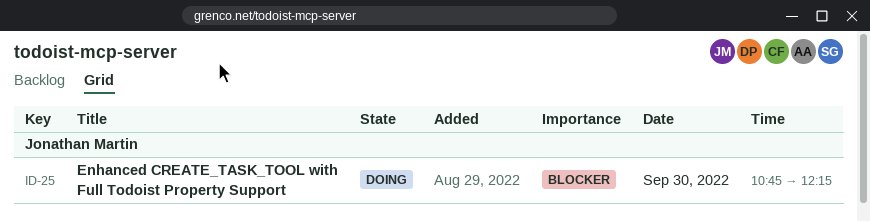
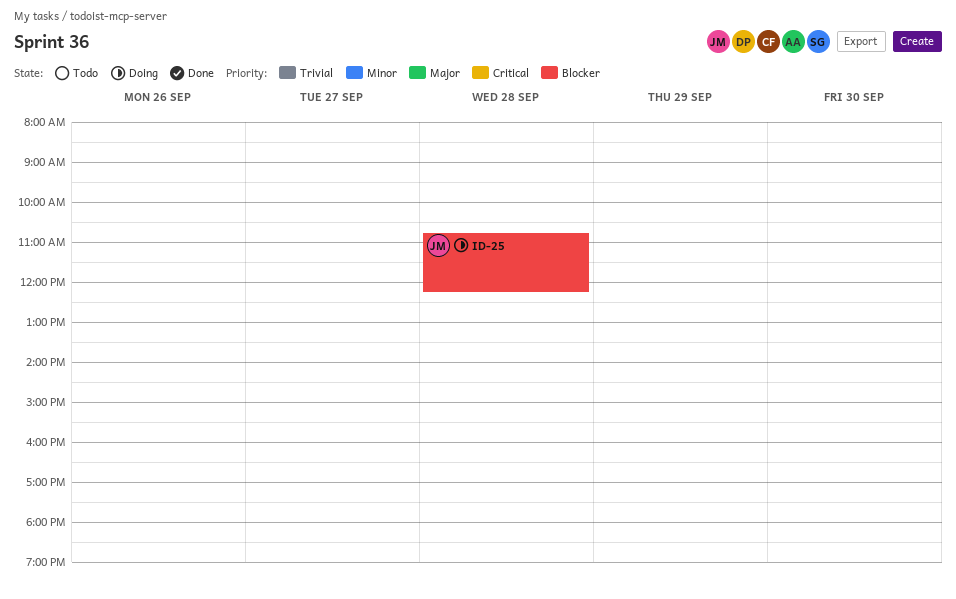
ID-25, day: Sep 30 -> Sep 28

